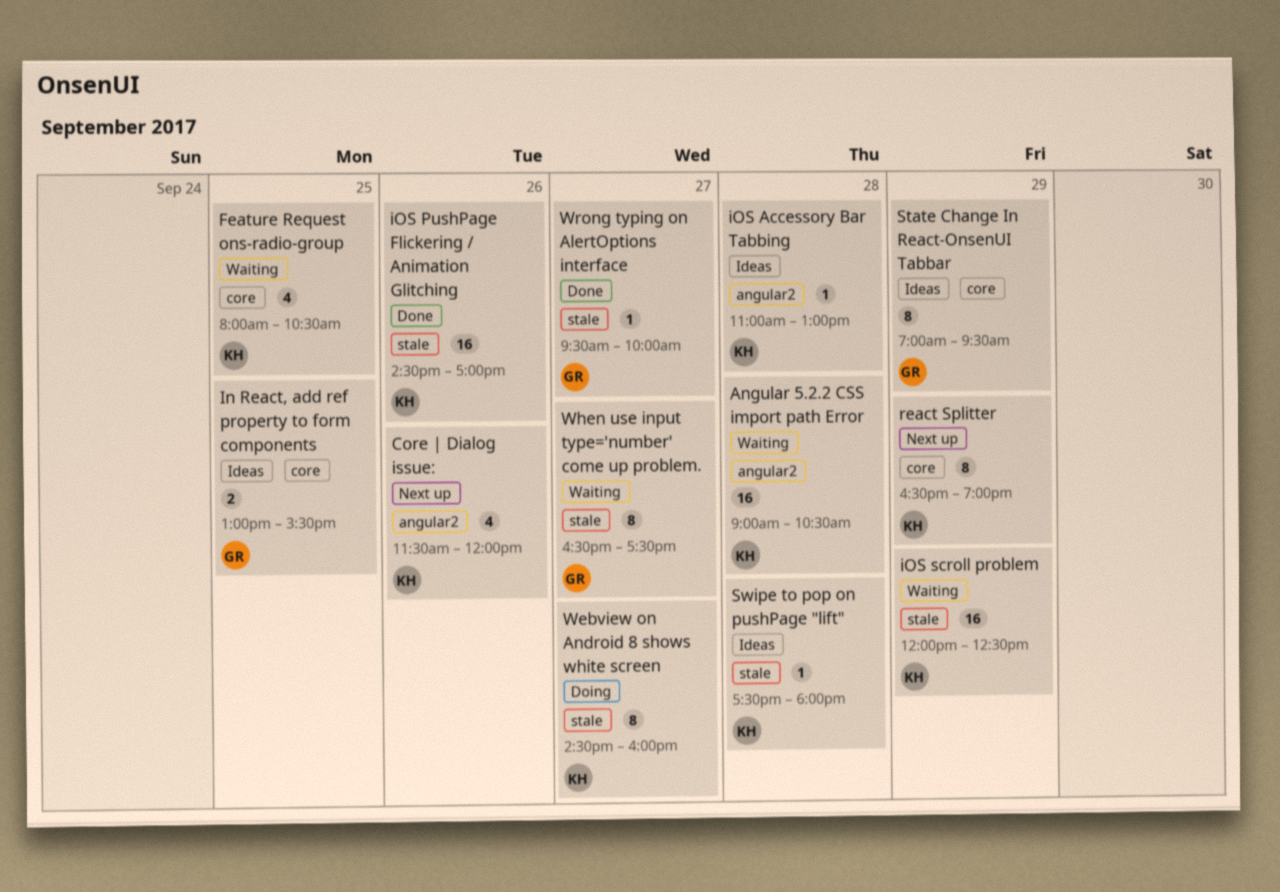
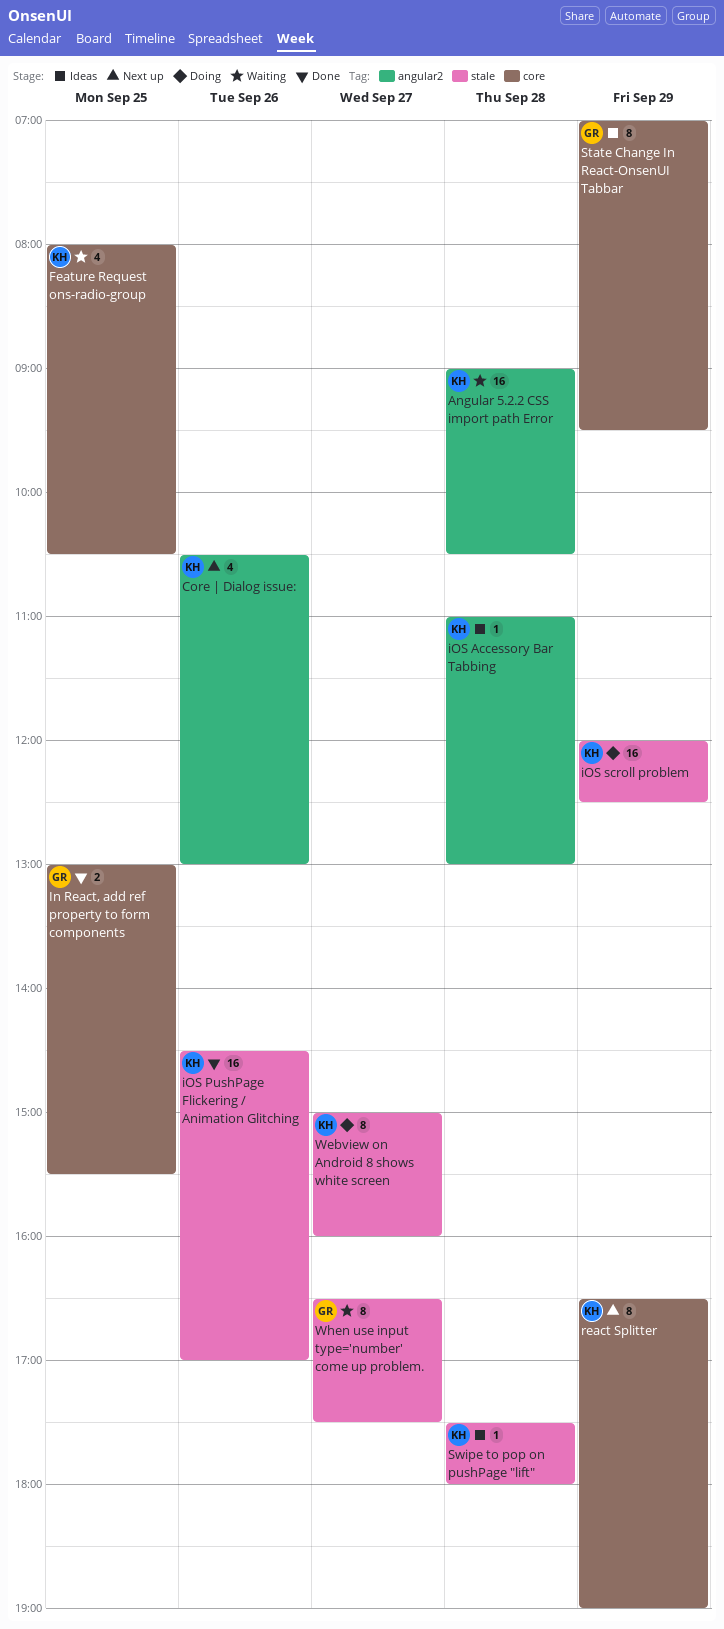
Core | Dialog issue:, begins: 11:30 -> 10:30
Core | Dialog issue:, ends: 12:00 -> 13:00
In React, add ref property to form components, status: Ideas -> Done
iOS scroll problem, status: Waiting -> Doing
Webview on Android 8 shows white screen, begins: 14:30 -> 15:00
Wrong typing on AlertOptions interface: present -> none

